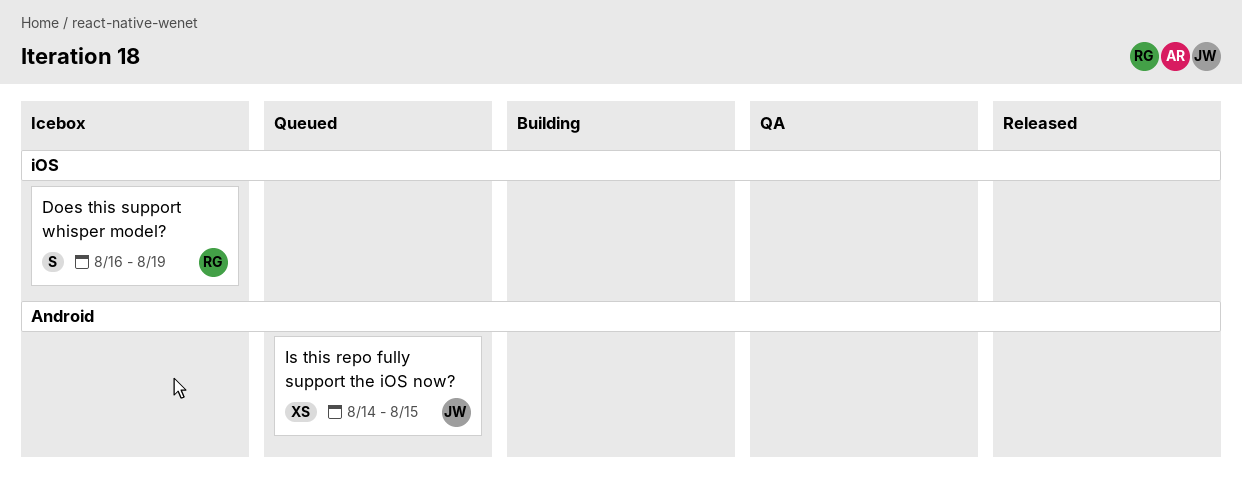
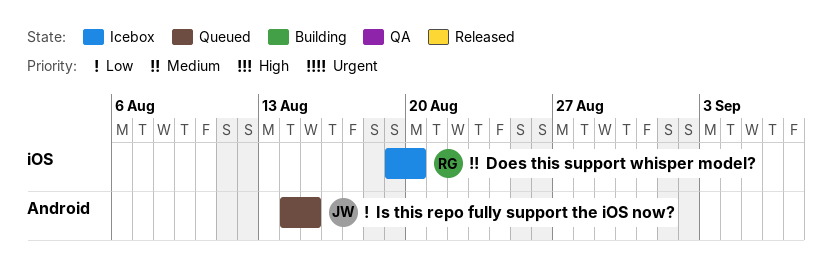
Does this support whisper model?, start: Aug 16 -> Aug 19
Does this support whisper model?, due: Aug 19 -> Aug 20

